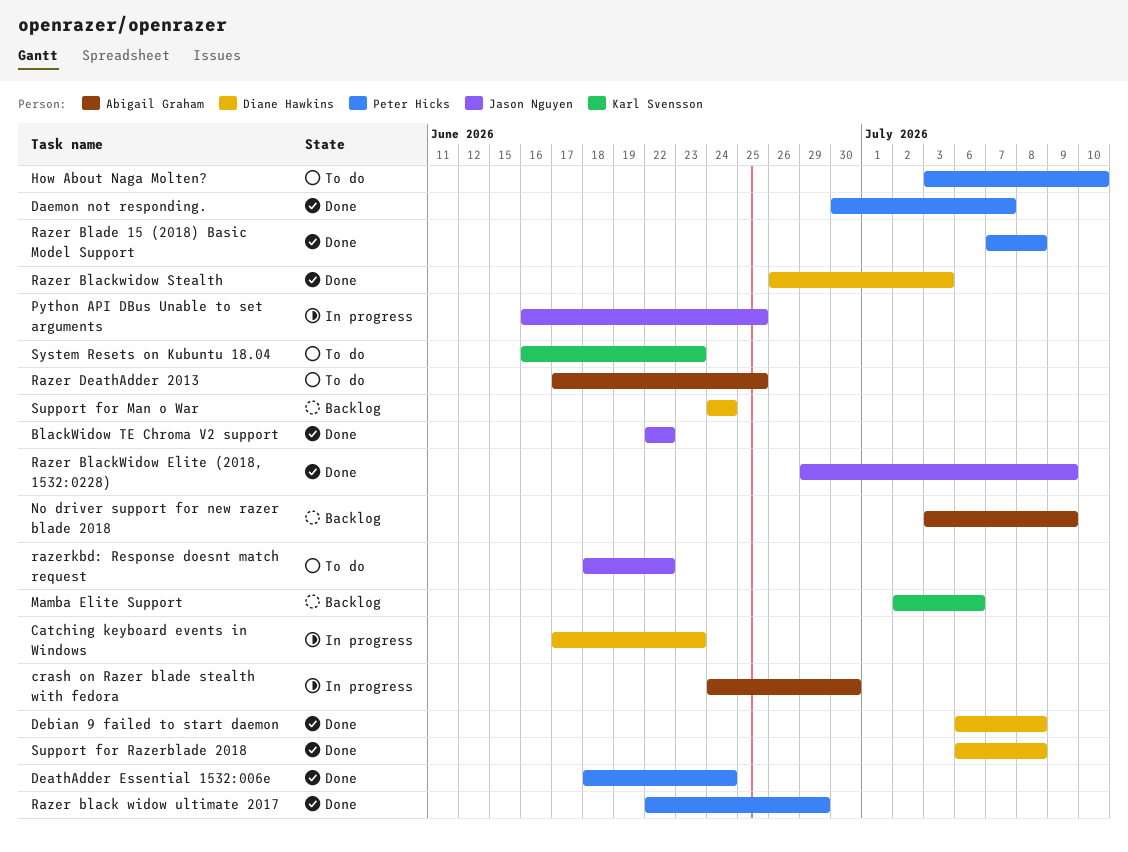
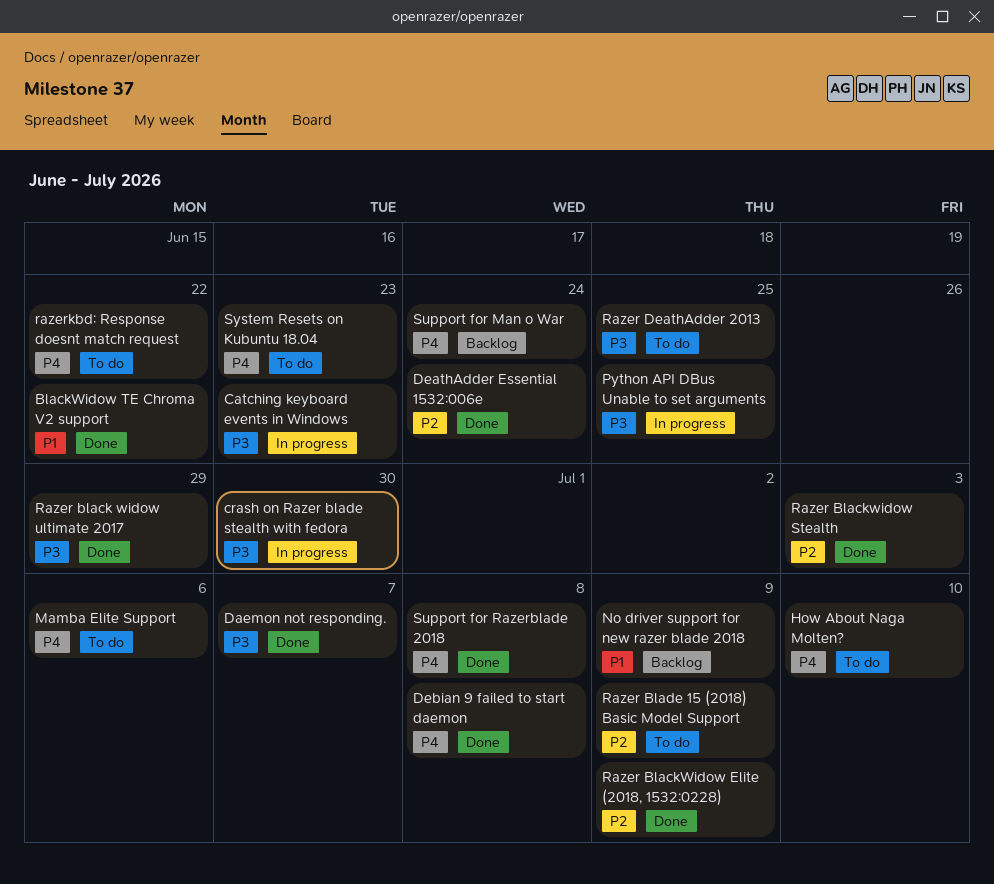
Mamba Elite Support, status: Backlog -> To do
Razer Blade 15 (2018) Basic Model Support, status: Done -> To do
Razer Blade 15 (2018) Basic Model Support, due: Jul 8 -> Jul 9

